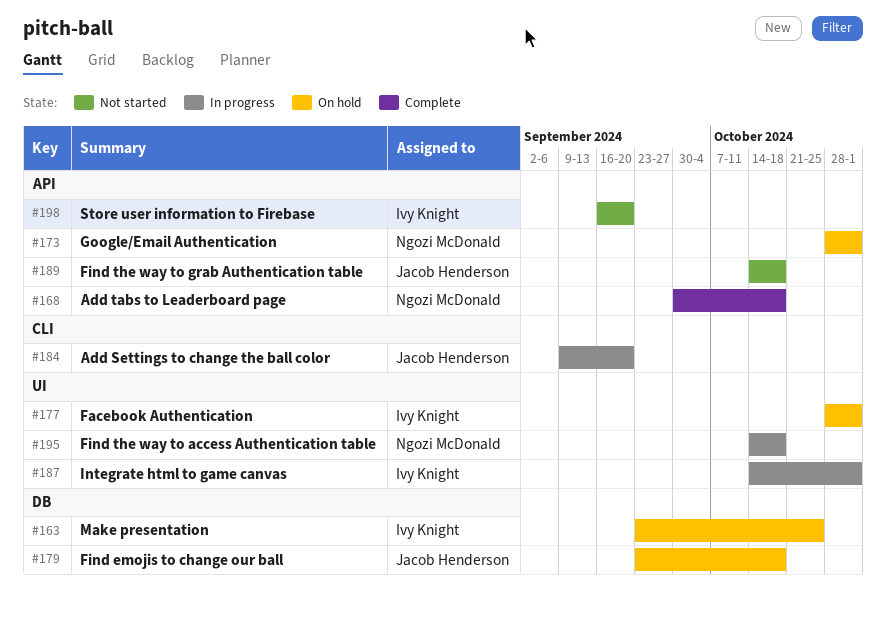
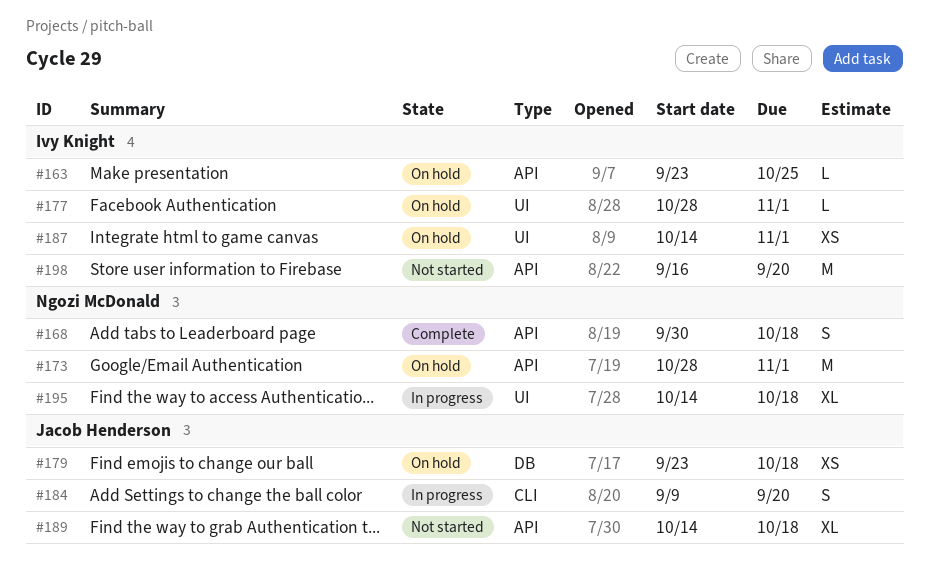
#163, label: DB -> API
#187, status: In progress -> On hold

